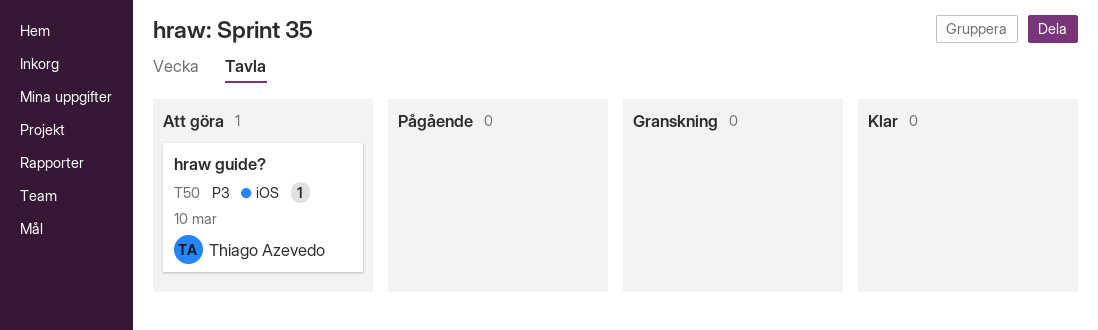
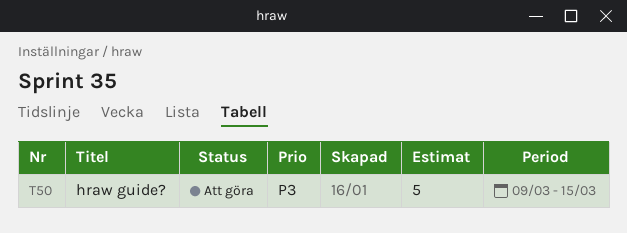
T50, estimate: 1 -> 5
T50, due: Mar 10 -> Mar 15

